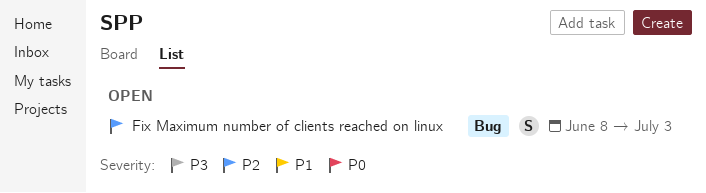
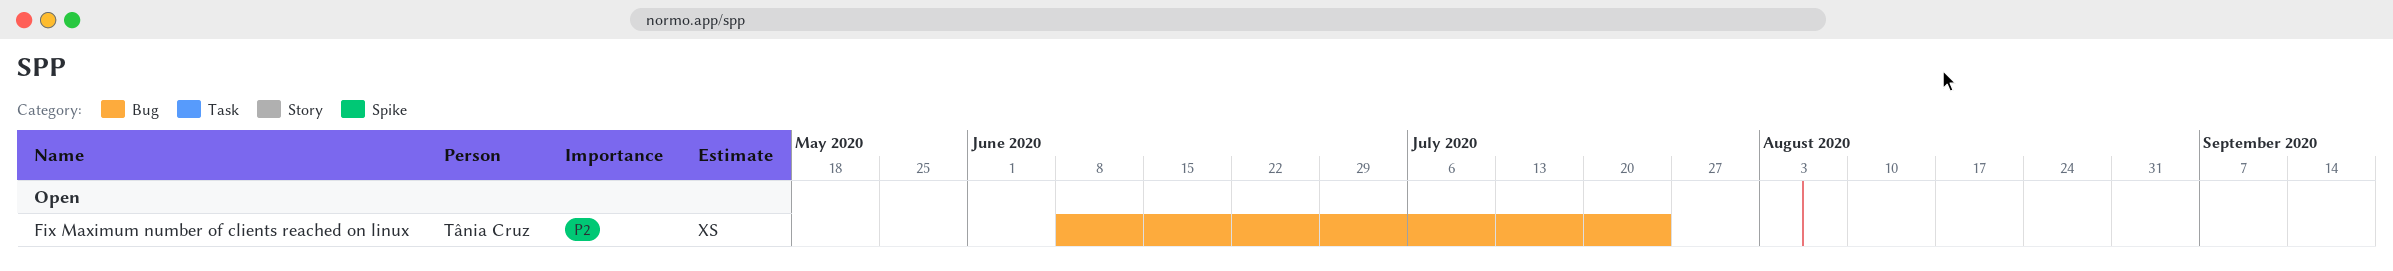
Fix Maximum number of clients reached on linux, estimate: S -> XS
Fix Maximum number of clients reached on linux, due: Jul 3 -> Jul 24

